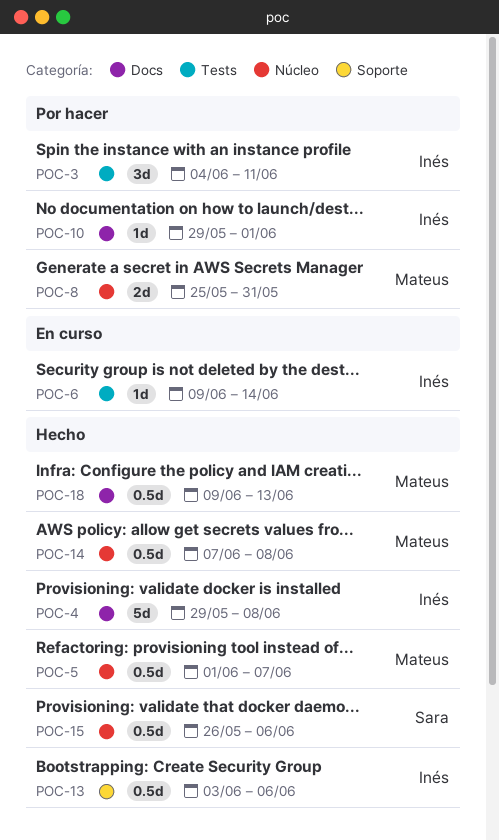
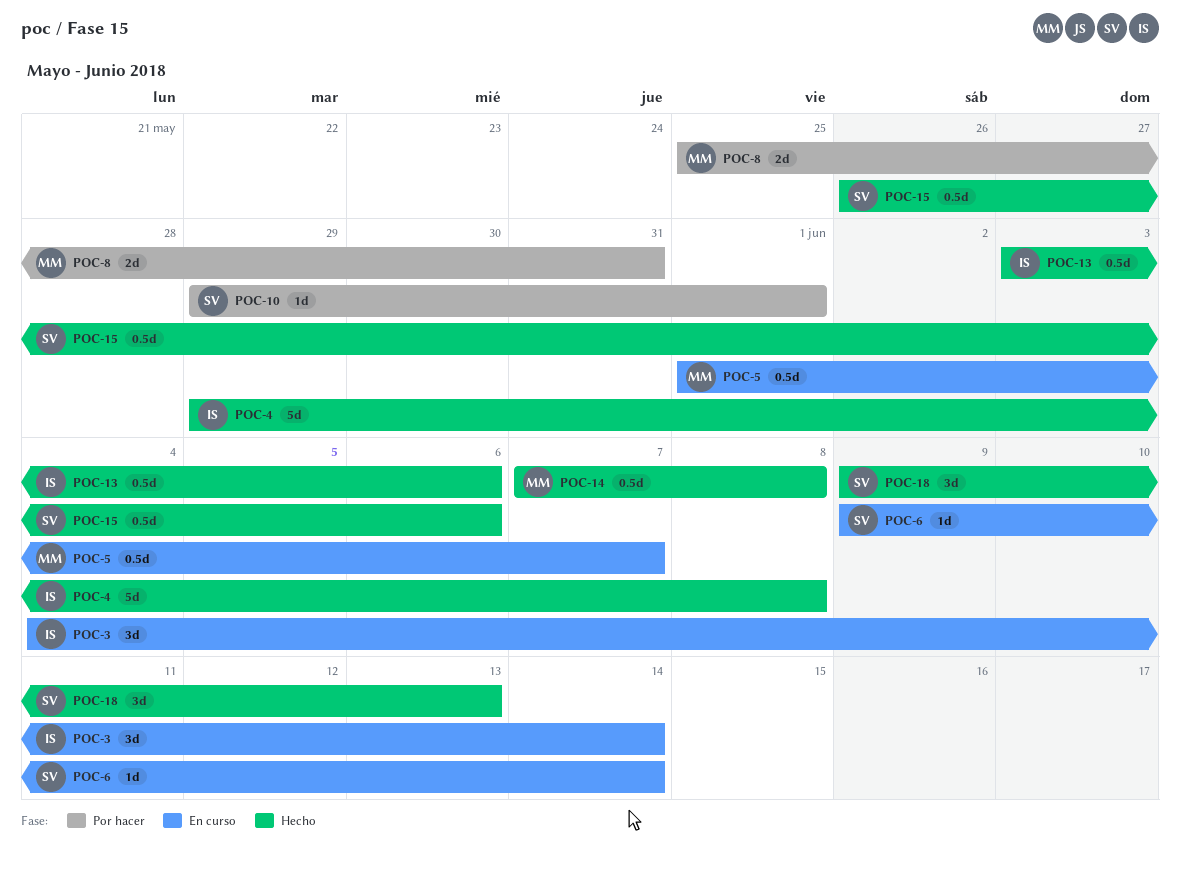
POC-3, status: Por hacer -> En curso
POC-3, due: Jun 11 -> Jun 14
POC-5, status: Hecho -> En curso
POC-6, owner: Inés -> Sara
POC-10, owner: Inés -> Sara
POC-18, owner: Mateus -> Sara
POC-18, estimate: 0.5d -> 3d

